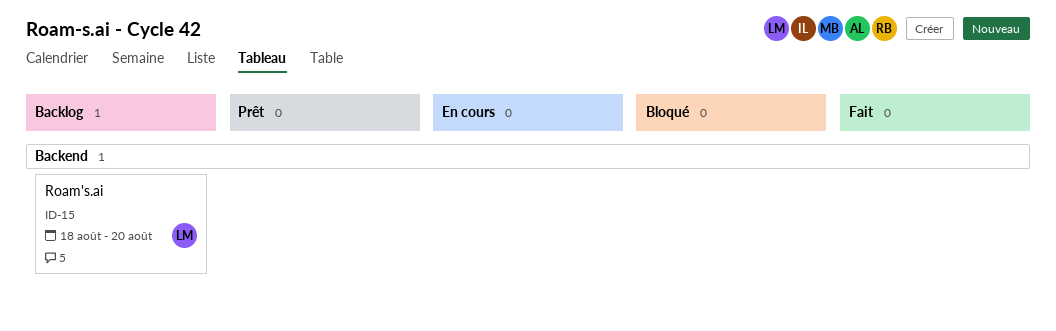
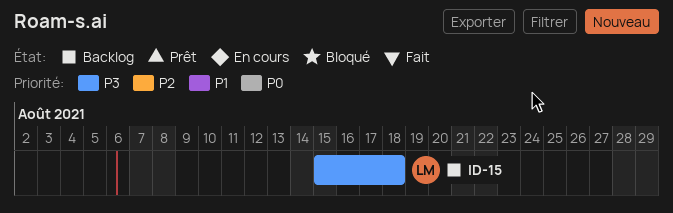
ID-15, start: Aug 18 -> Aug 15
ID-15, due: Aug 20 -> Aug 18

